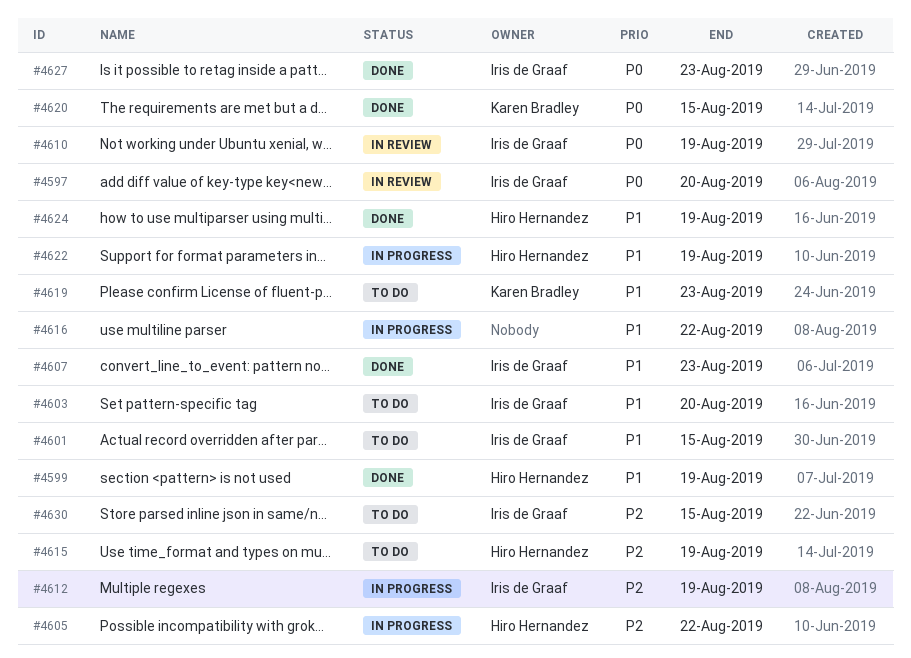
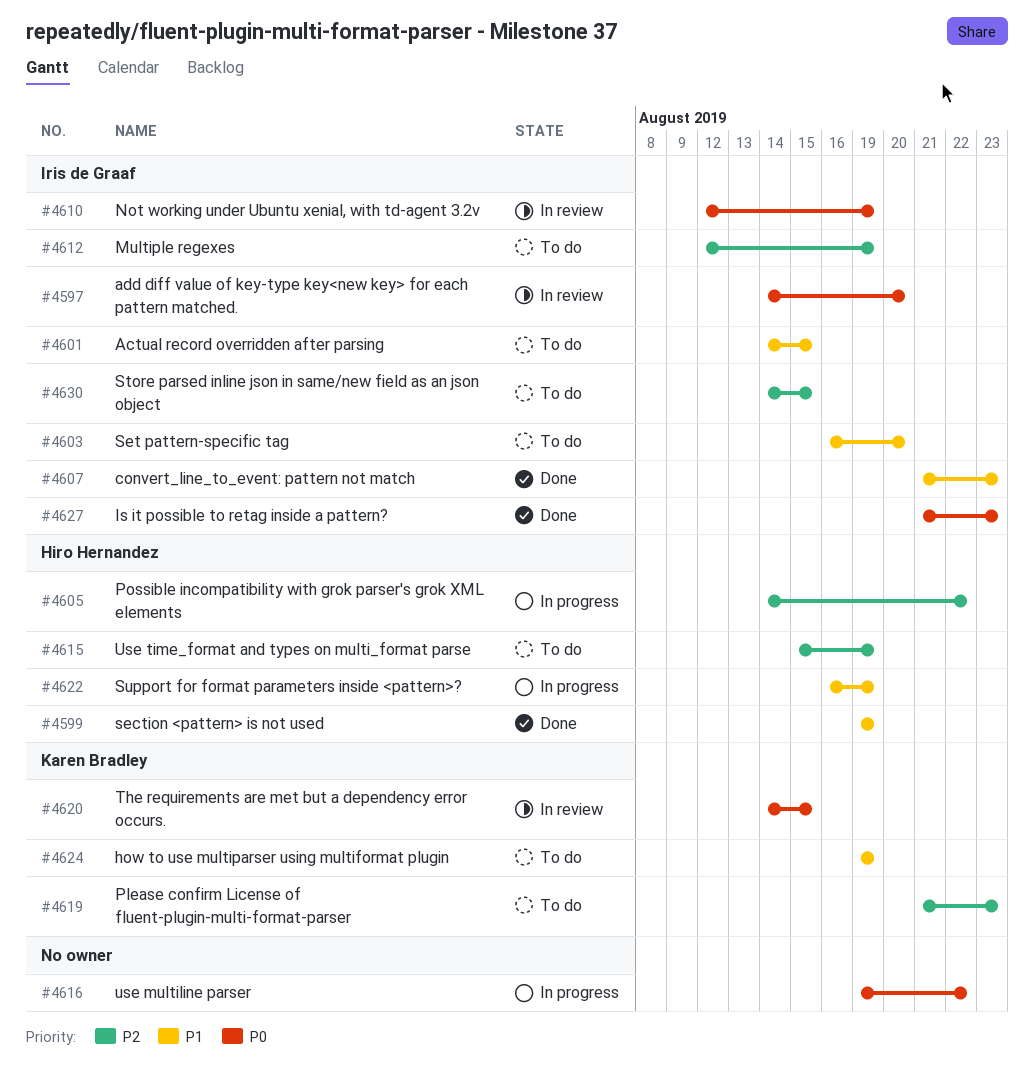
#4612, status: In progress -> To do
#4616, priority: P1 -> P0
#4619, priority: P1 -> P2
#4620, status: Done -> In review
#4624, status: Done -> To do
#4624, owner: Hiro Hernandez -> Karen Bradley

